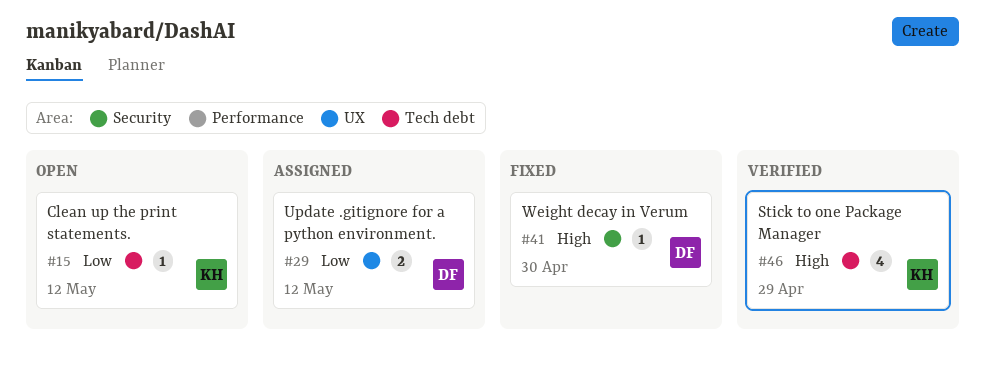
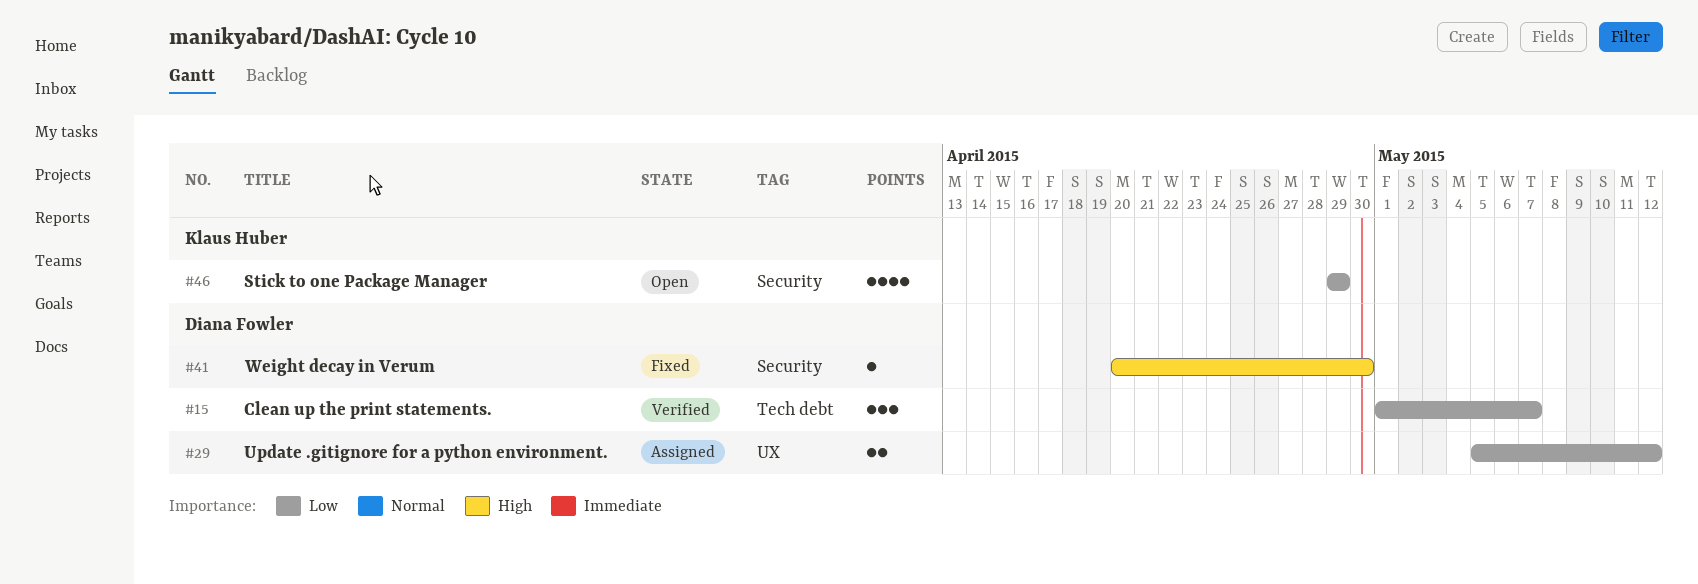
#15, status: Open -> Verified
#15, owner: Klaus Huber -> Diana Fowler
#15, estimate: 1 -> 3
#15, due: May 12 -> May 7
#46, status: Verified -> Open
#46, priority: High -> Low
#46, label: Tech debt -> Security

